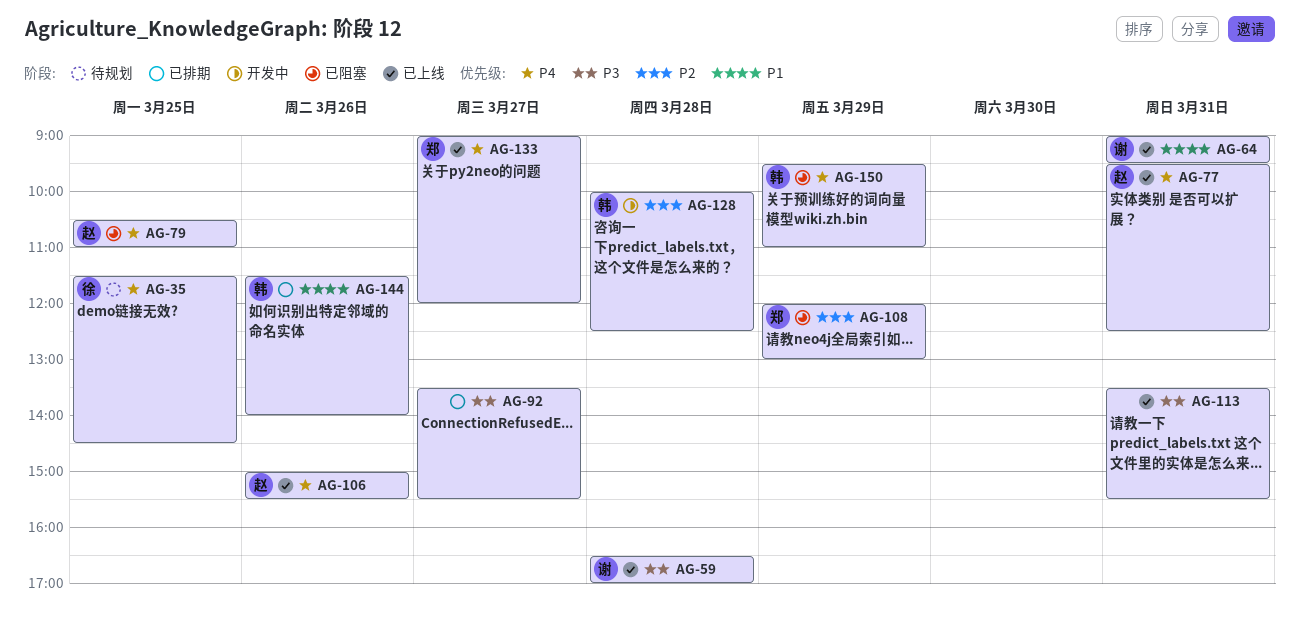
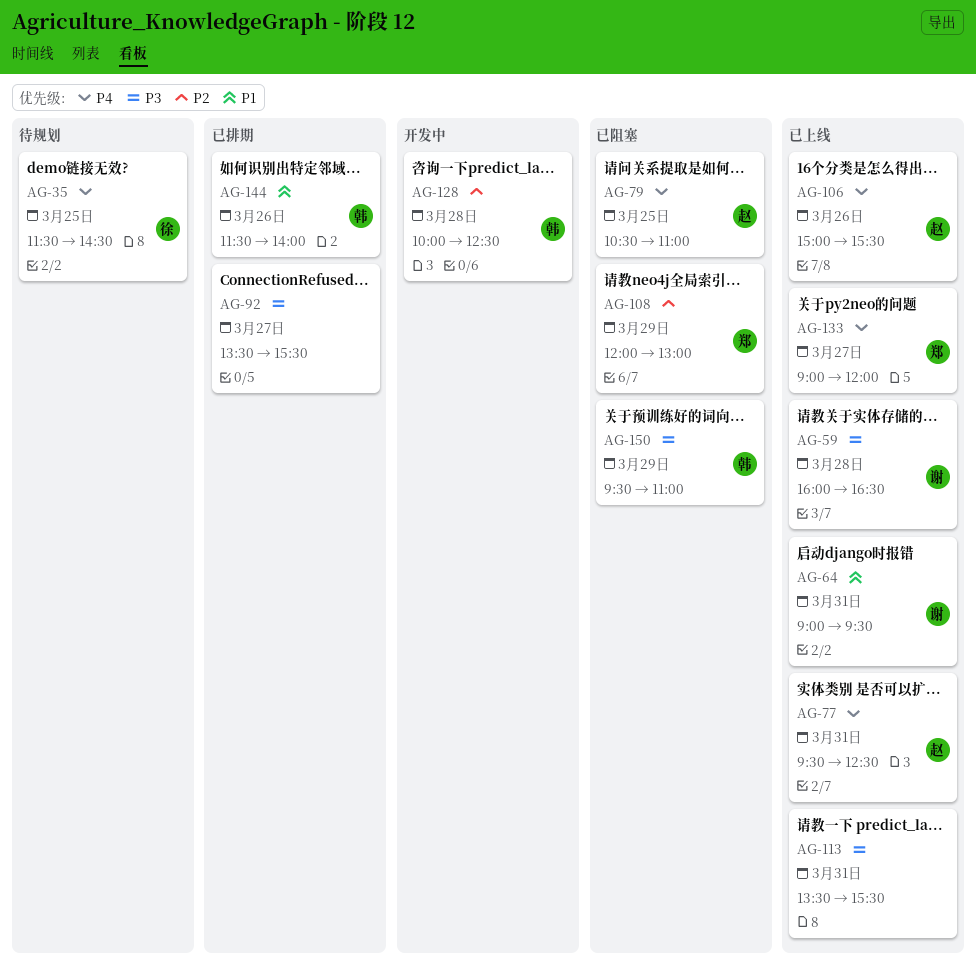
AG-59, begins: 16:30 -> 16:00
AG-59, ends: 17:00 -> 16:30
AG-150, priority: P4 -> P3

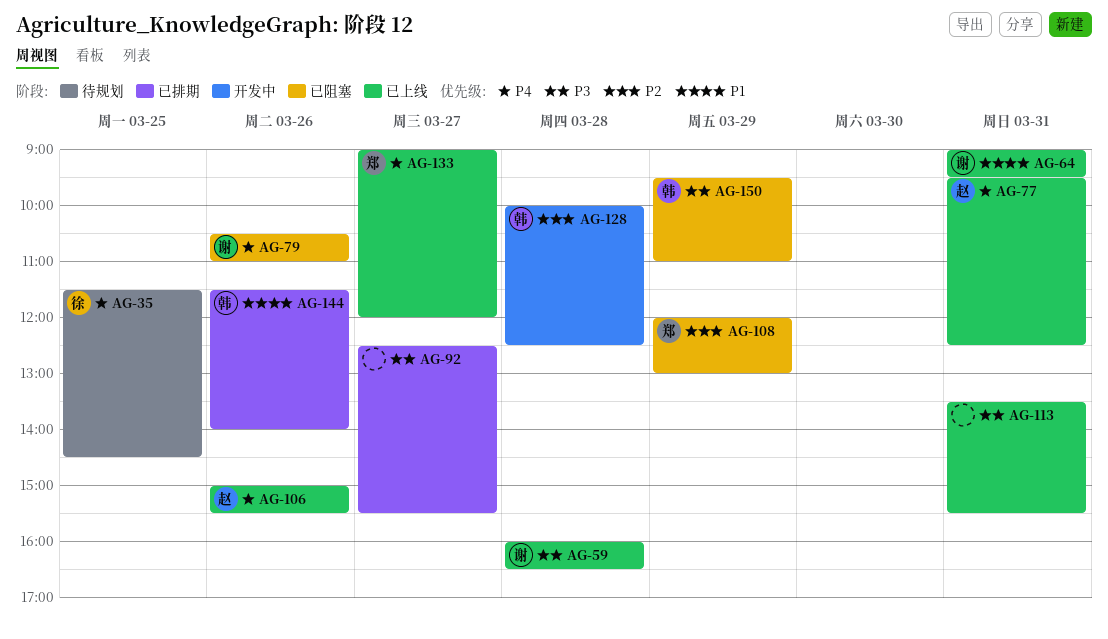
AG-79, owner: 赵 -> 谢
AG-79, day: Mar 25 -> Mar 26
AG-92, begins: 13:30 -> 12:30

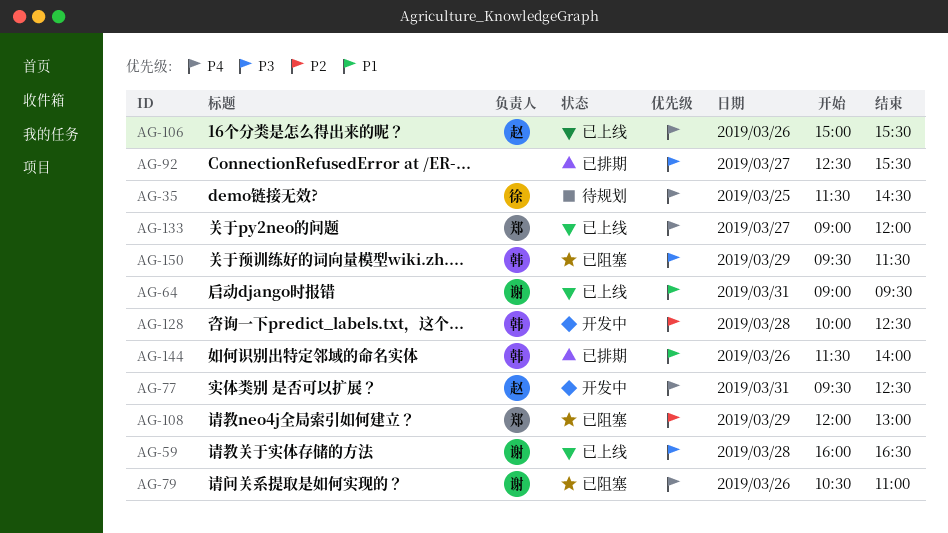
AG-77, status: 已上线 -> 开发中
AG-113: present -> none
AG-150, ends: 11:00 -> 11:30

